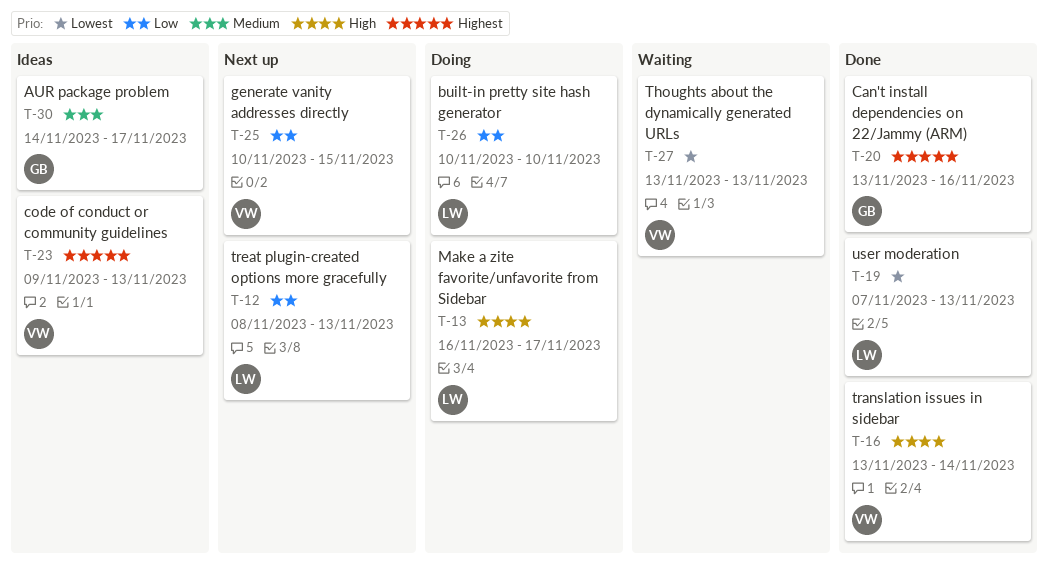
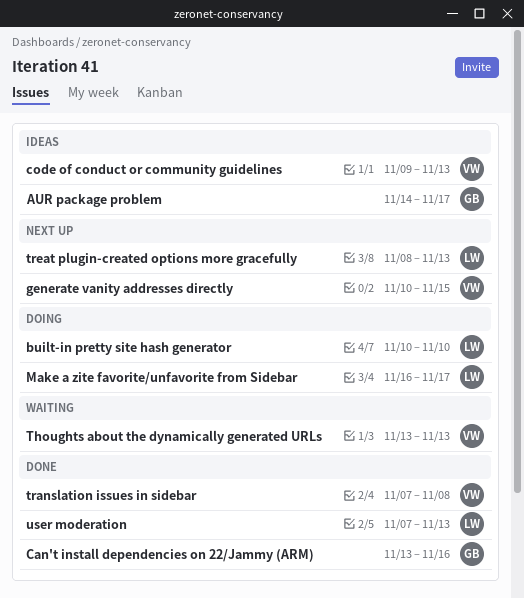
translation issues in sidebar, start: Nov 13 -> Nov 7
translation issues in sidebar, due: Nov 14 -> Nov 8

